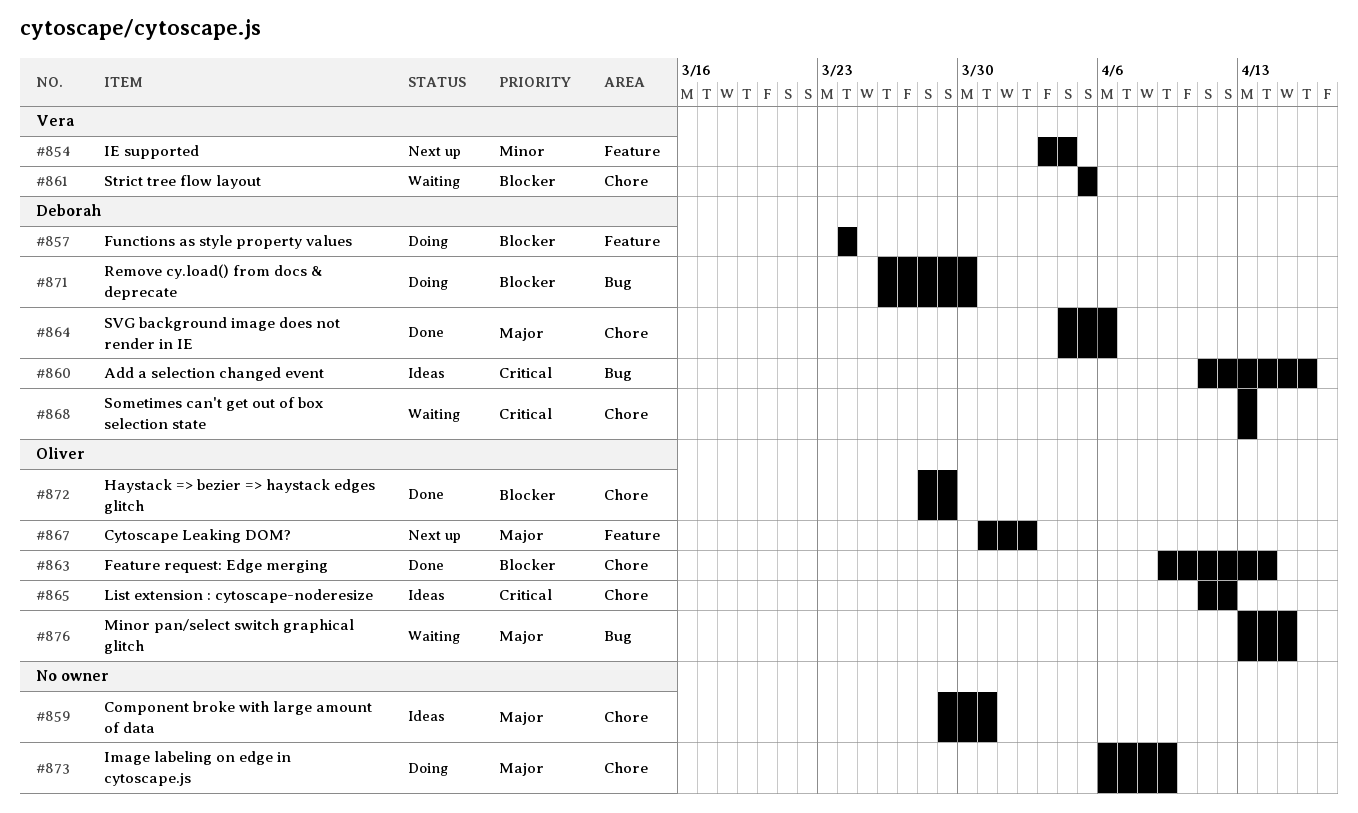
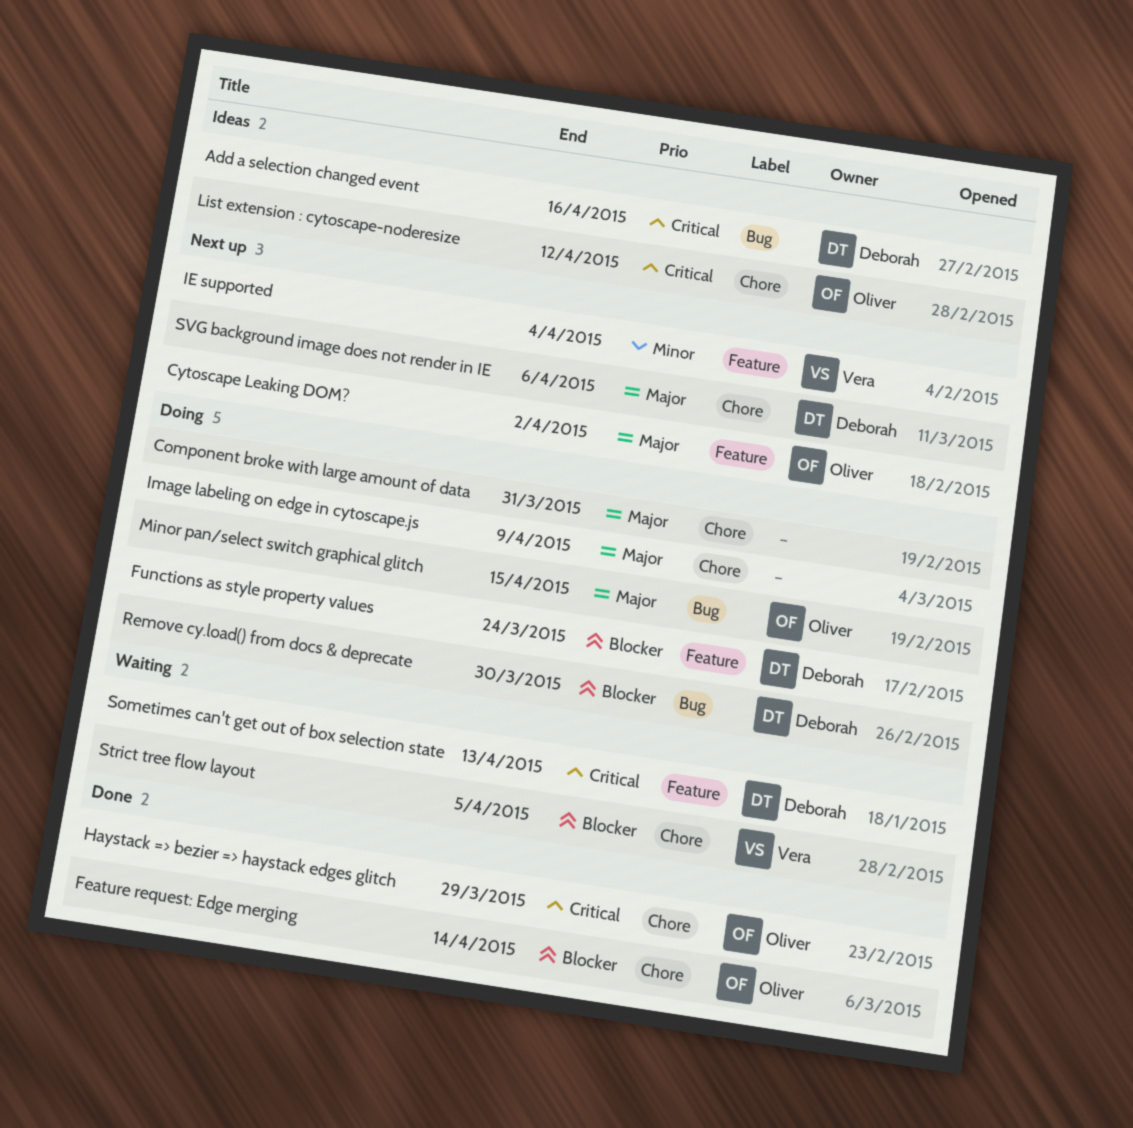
Component broke with large amount of data, status: Ideas -> Doing
Haystack => bezier => haystack edges glitch, priority: Blocker -> Critical
Minor pan/select switch graphical glitch, status: Waiting -> Doing
Sometimes can't get out of box selection state, label: Chore -> Feature
SVG background image does not render in IE, status: Done -> Next up

